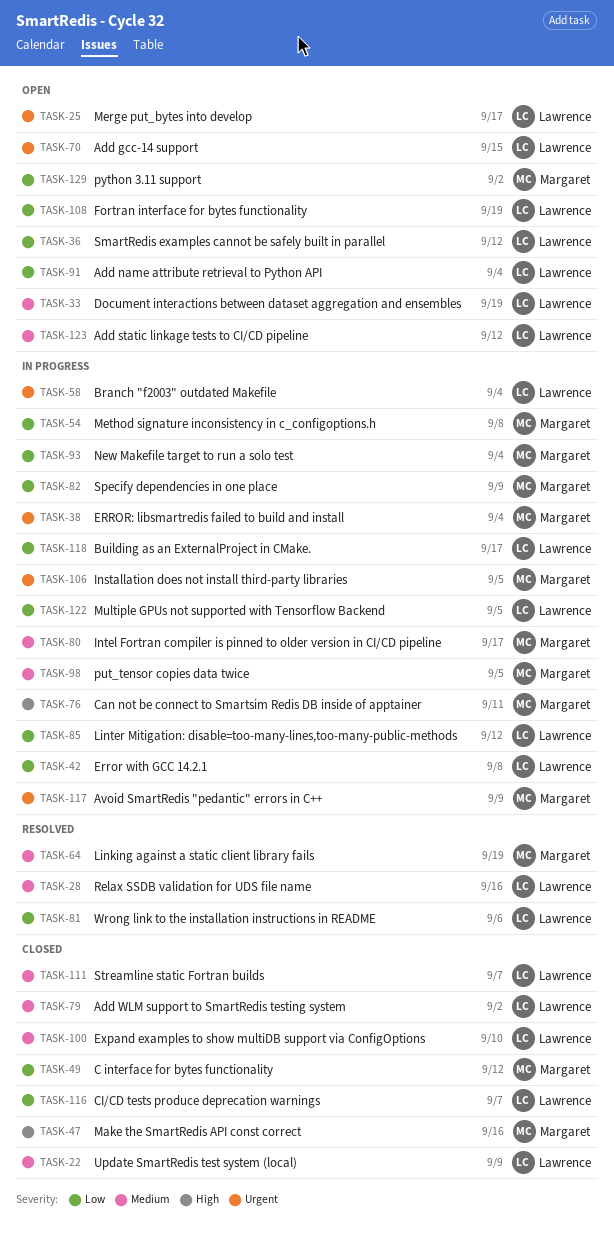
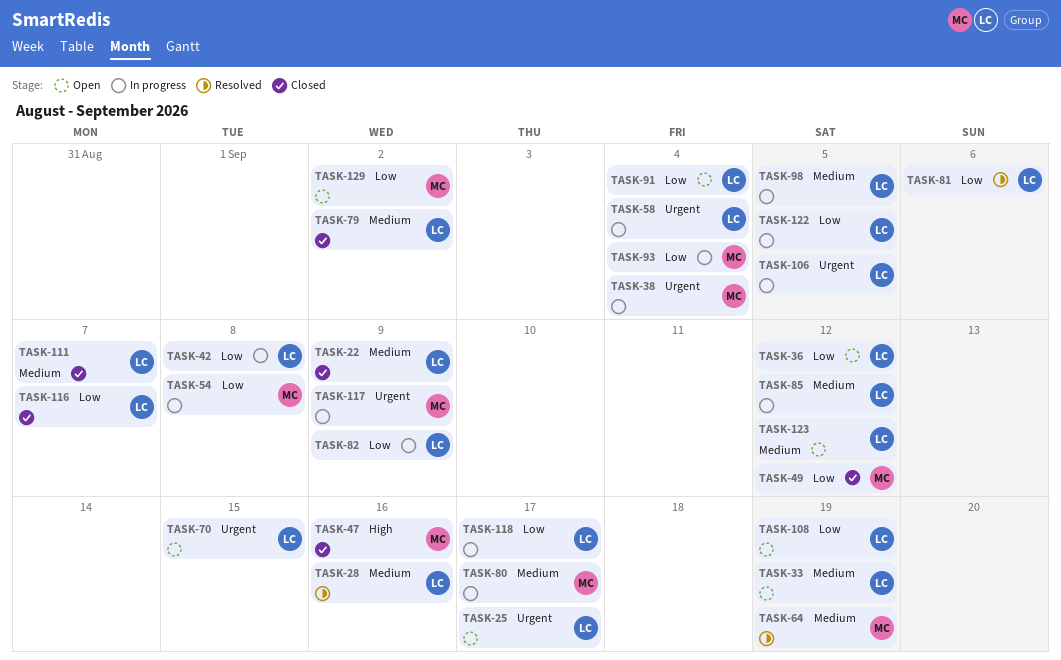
TASK-76: present -> none
TASK-82, owner: Margaret -> Lawrence
TASK-85, priority: Low -> Medium
TASK-98, owner: Margaret -> Lawrence
TASK-100: present -> none
TASK-106, owner: Margaret -> Lawrence

